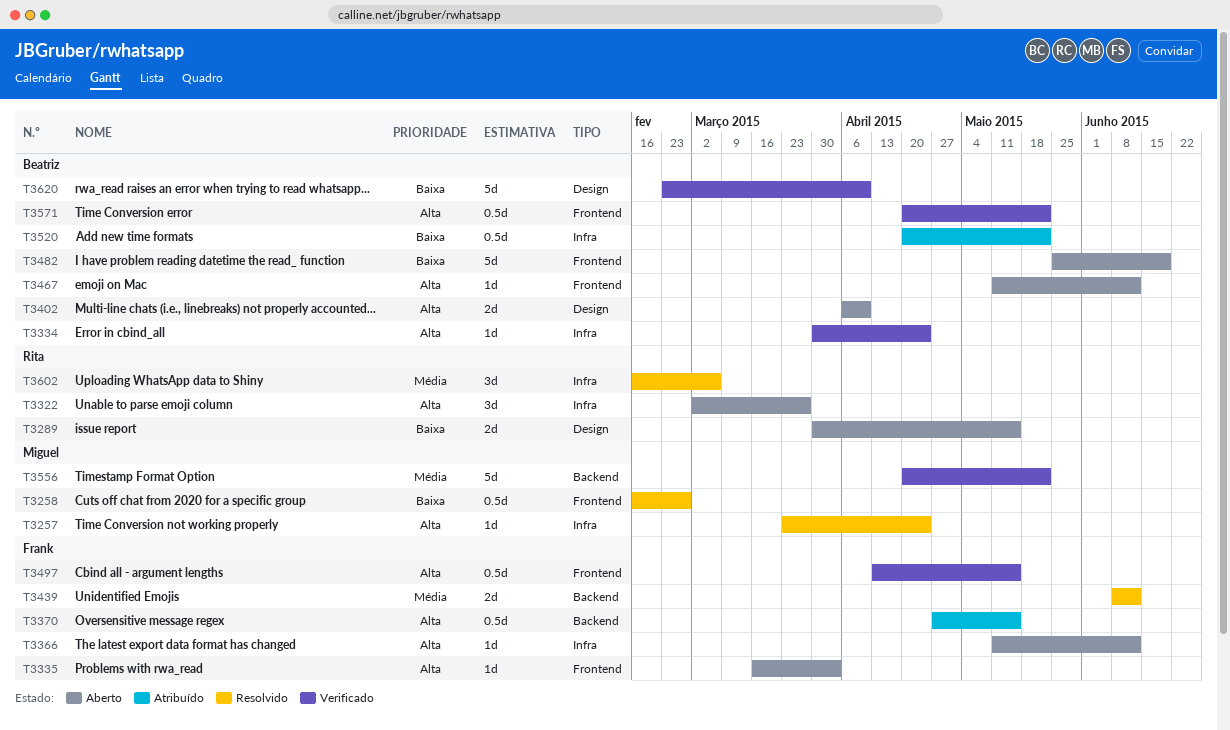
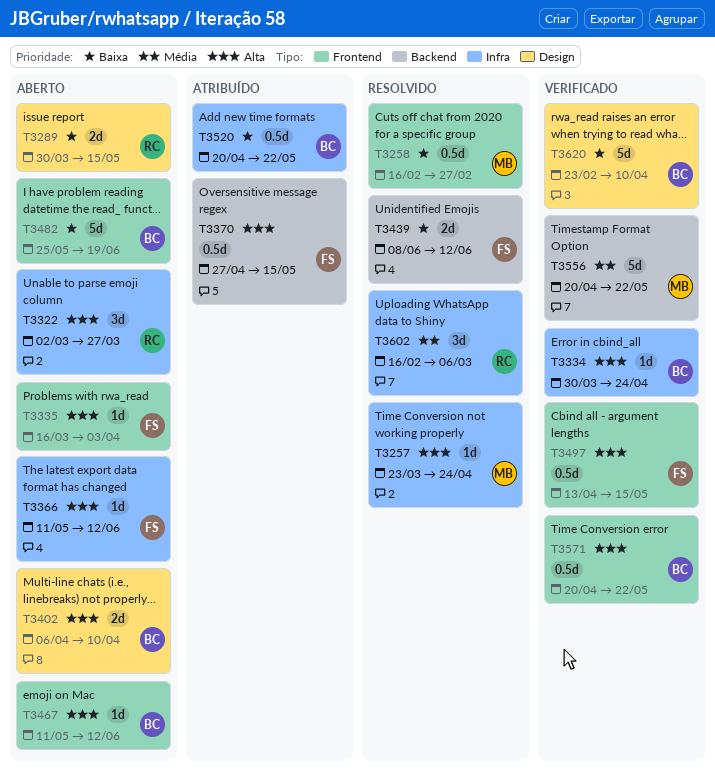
T3439, priority: Média -> Baixa

